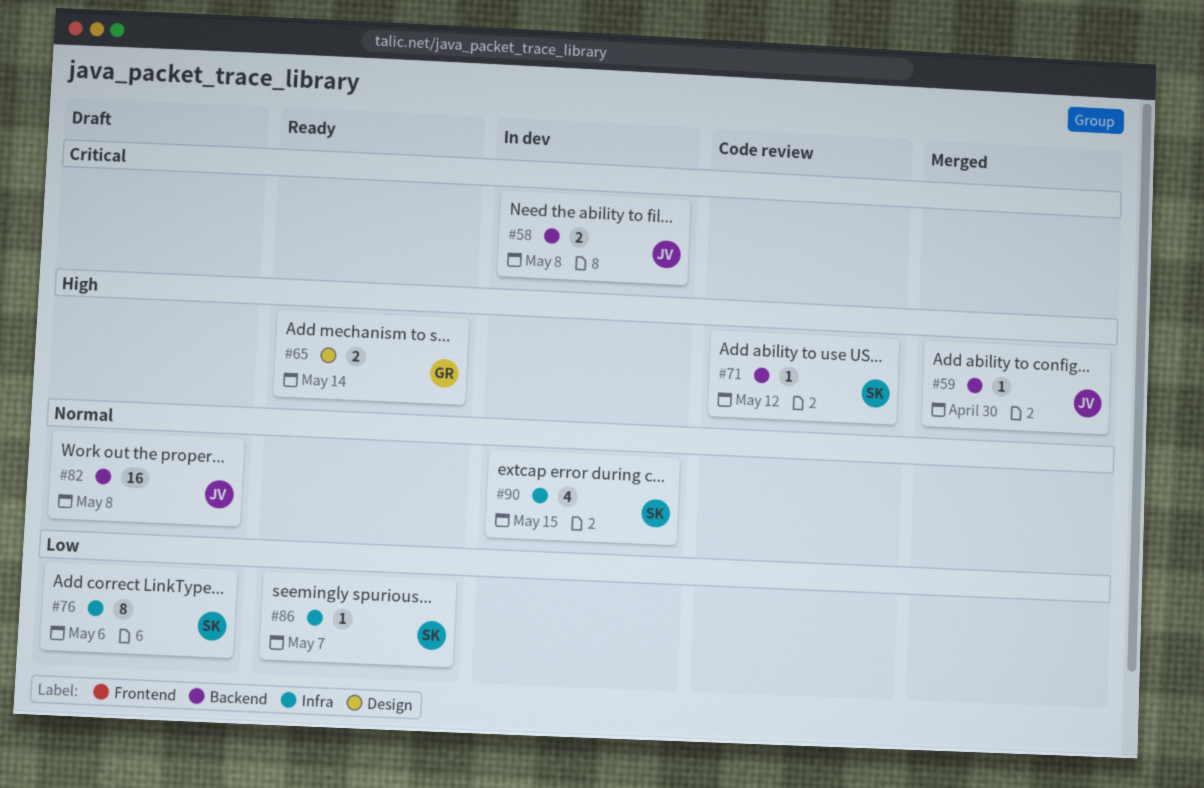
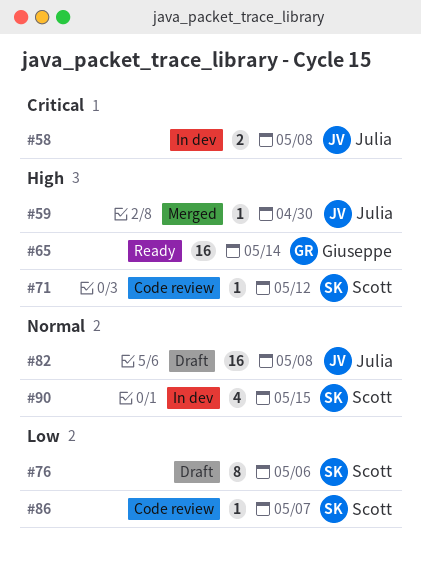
#65, estimate: 2 -> 16
#86, status: Ready -> Code review

